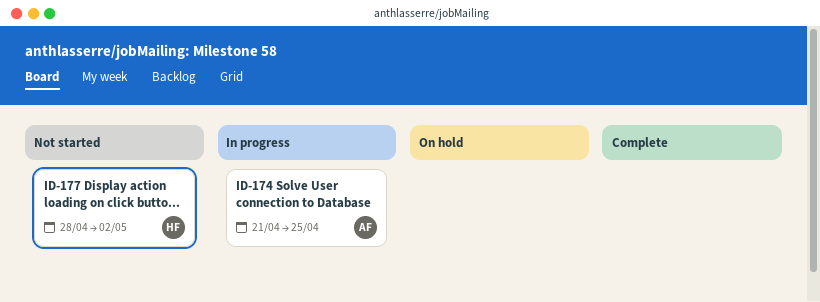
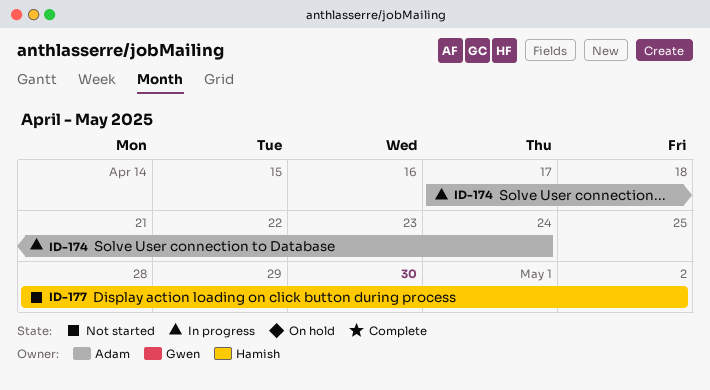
ID-174, start: Apr 21 -> Apr 17
ID-174, due: Apr 25 -> Apr 24

